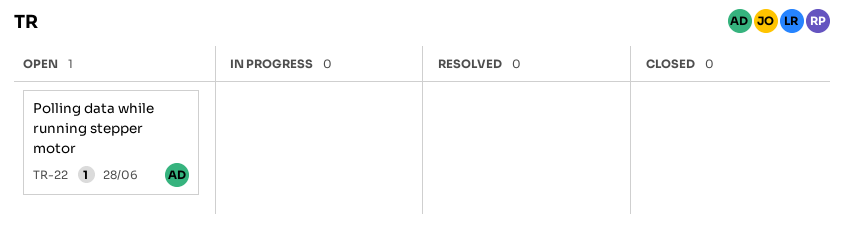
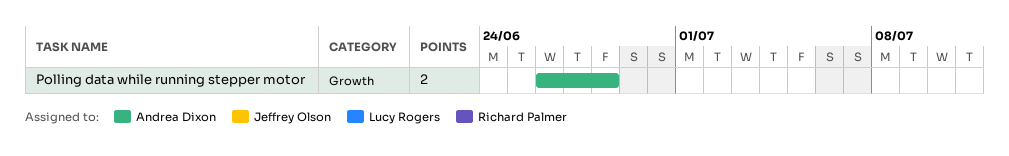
Polling data while running stepper motor, estimate: 1 -> 2

